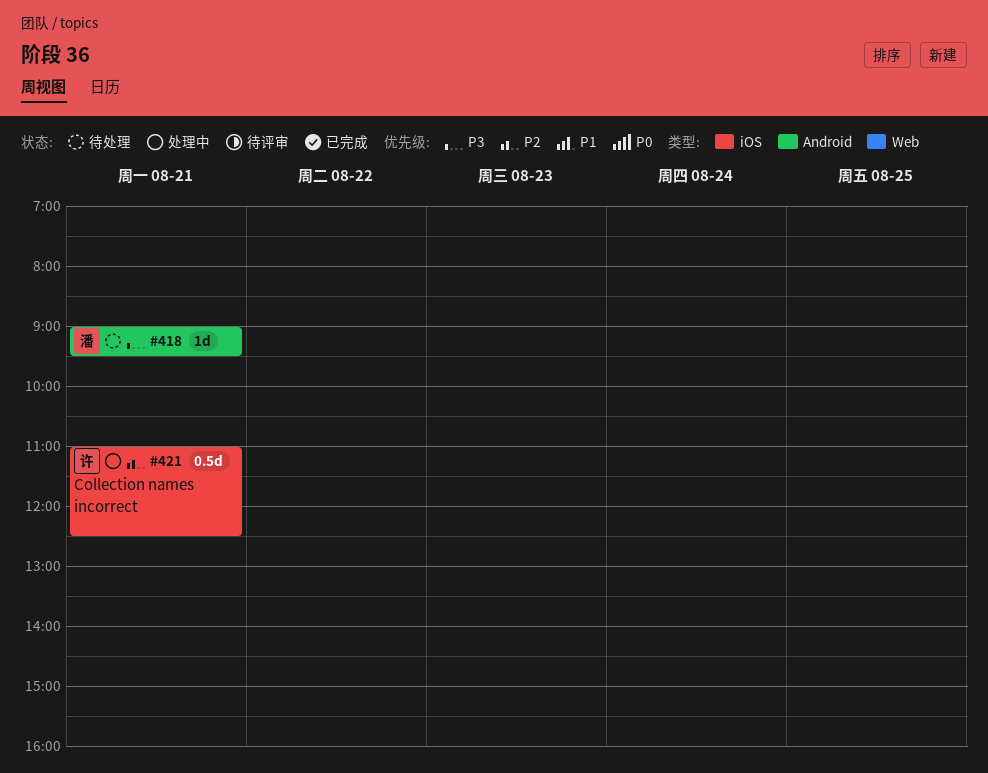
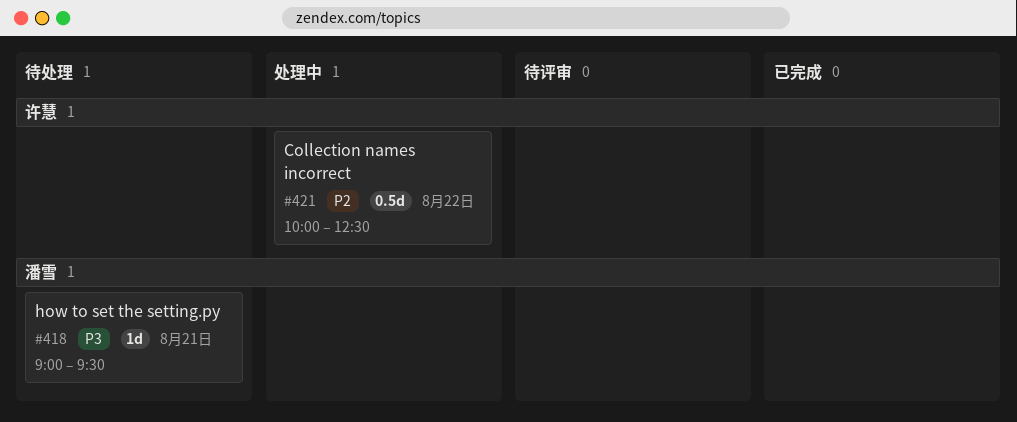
#421, day: Aug 21 -> Aug 22
#421, begins: 11:00 -> 10:00

